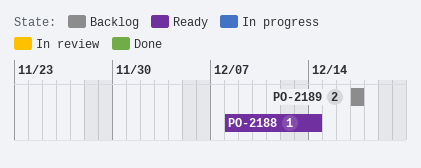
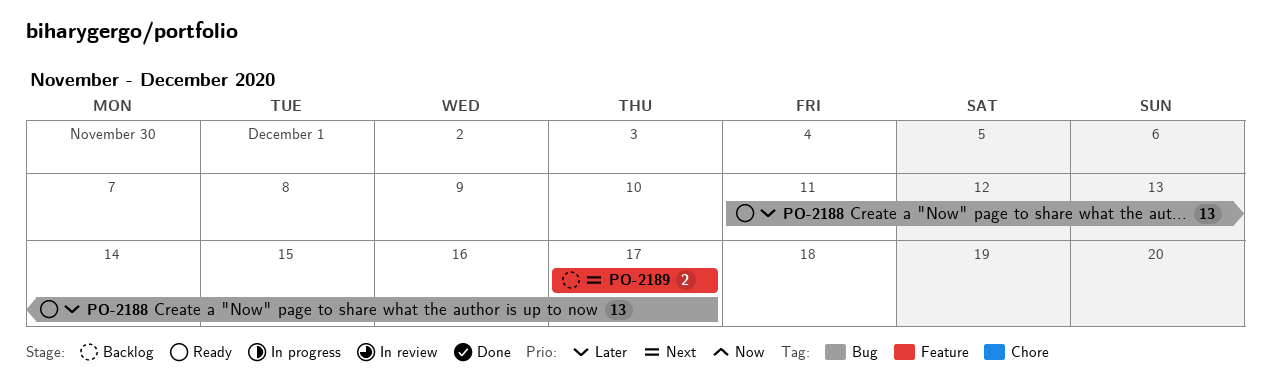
PO-2188, estimate: 1 -> 13
PO-2188, start: Dec 8 -> Dec 11
PO-2188, due: Dec 14 -> Dec 17

